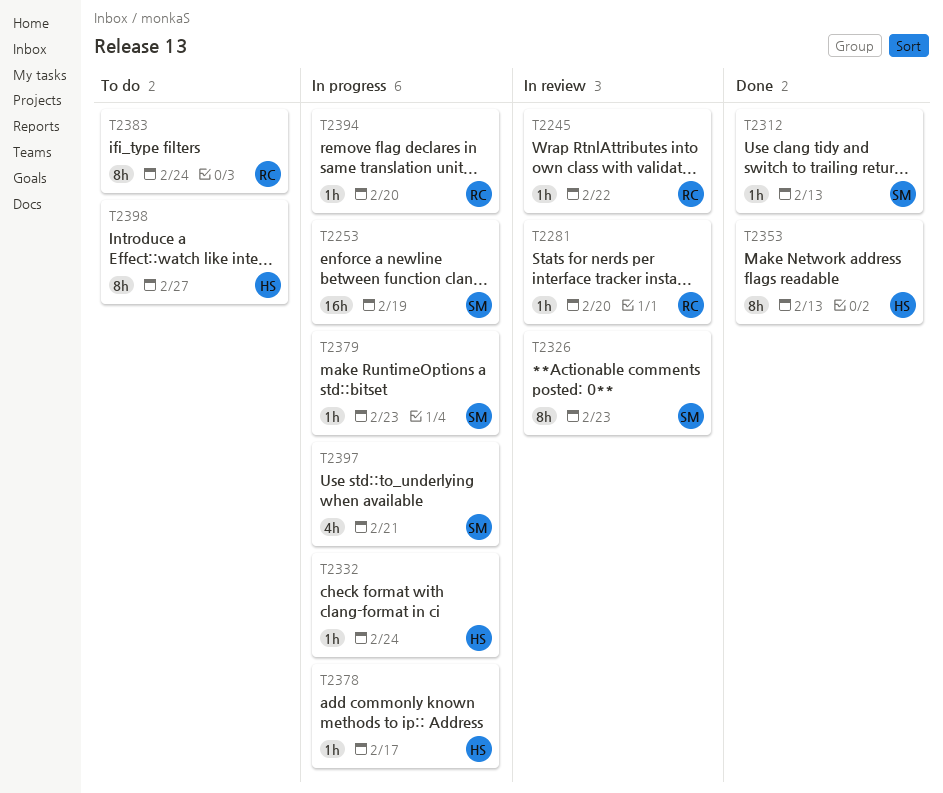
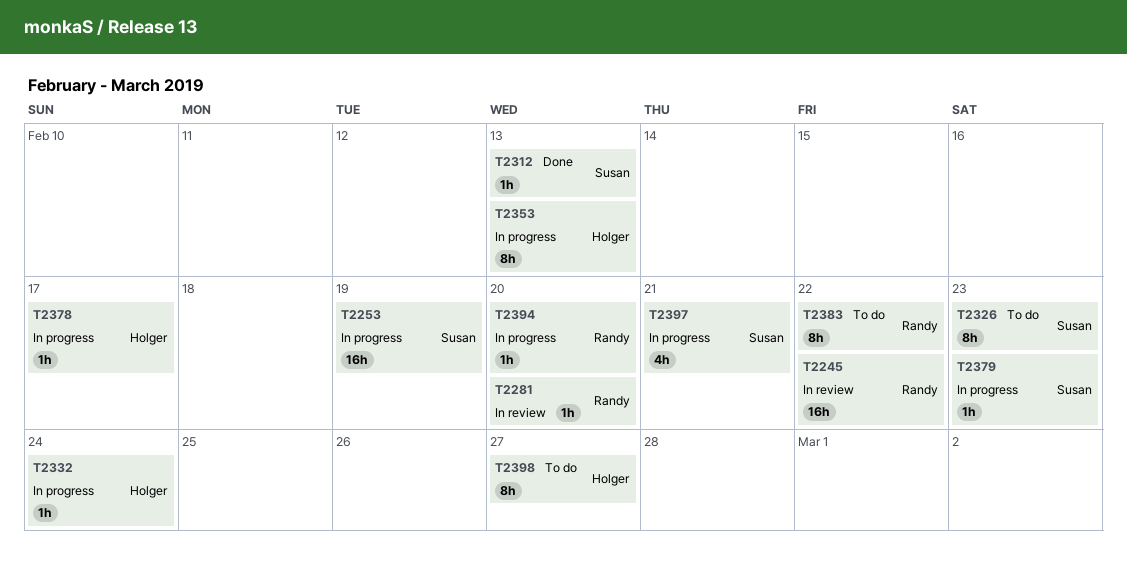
T2245, estimate: 1h -> 16h
T2326, status: In review -> To do
T2353, status: Done -> In progress
T2383, due: Feb 24 -> Feb 22

